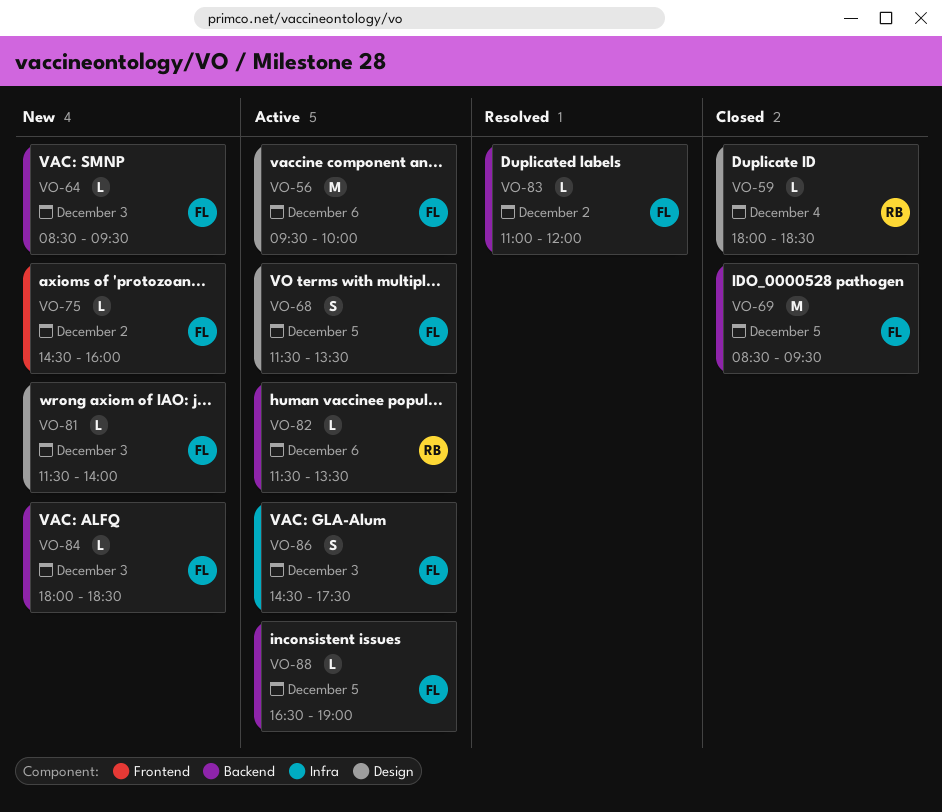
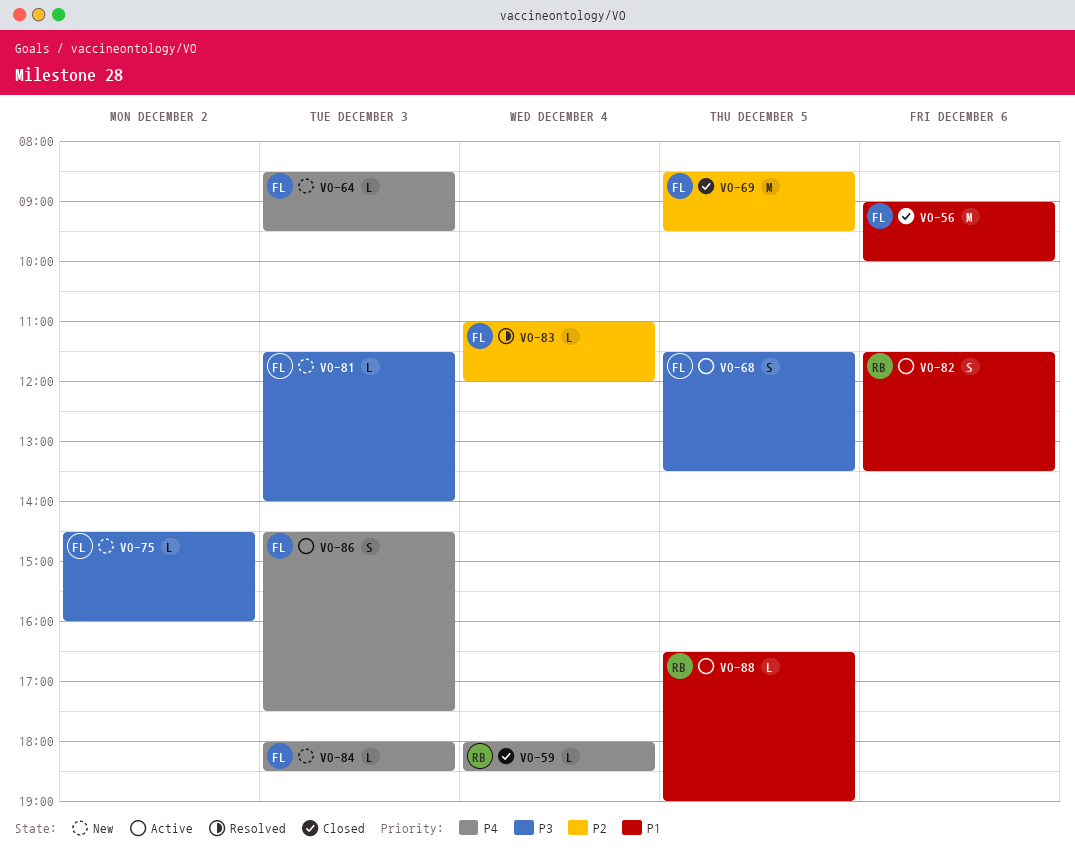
VO-56, status: Active -> Closed
VO-56, begins: 09:30 -> 09:00
VO-82, estimate: L -> S
VO-83, day: Dec 2 -> Dec 4
VO-88, owner: FL -> RB

